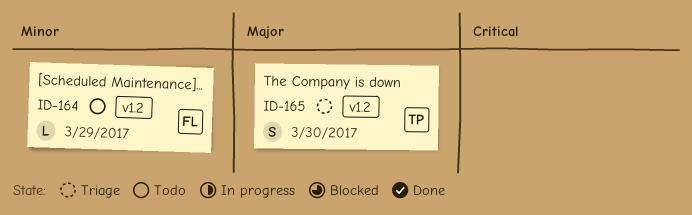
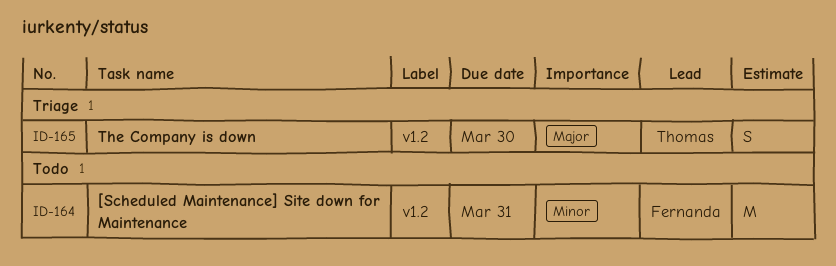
ID-164, estimate: L -> M
ID-164, due: Mar 29 -> Mar 31

